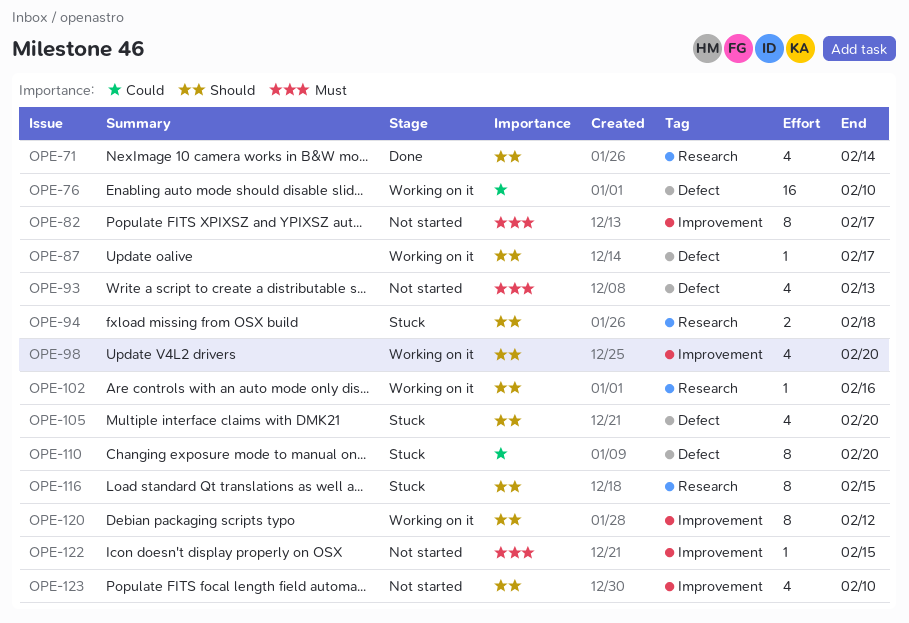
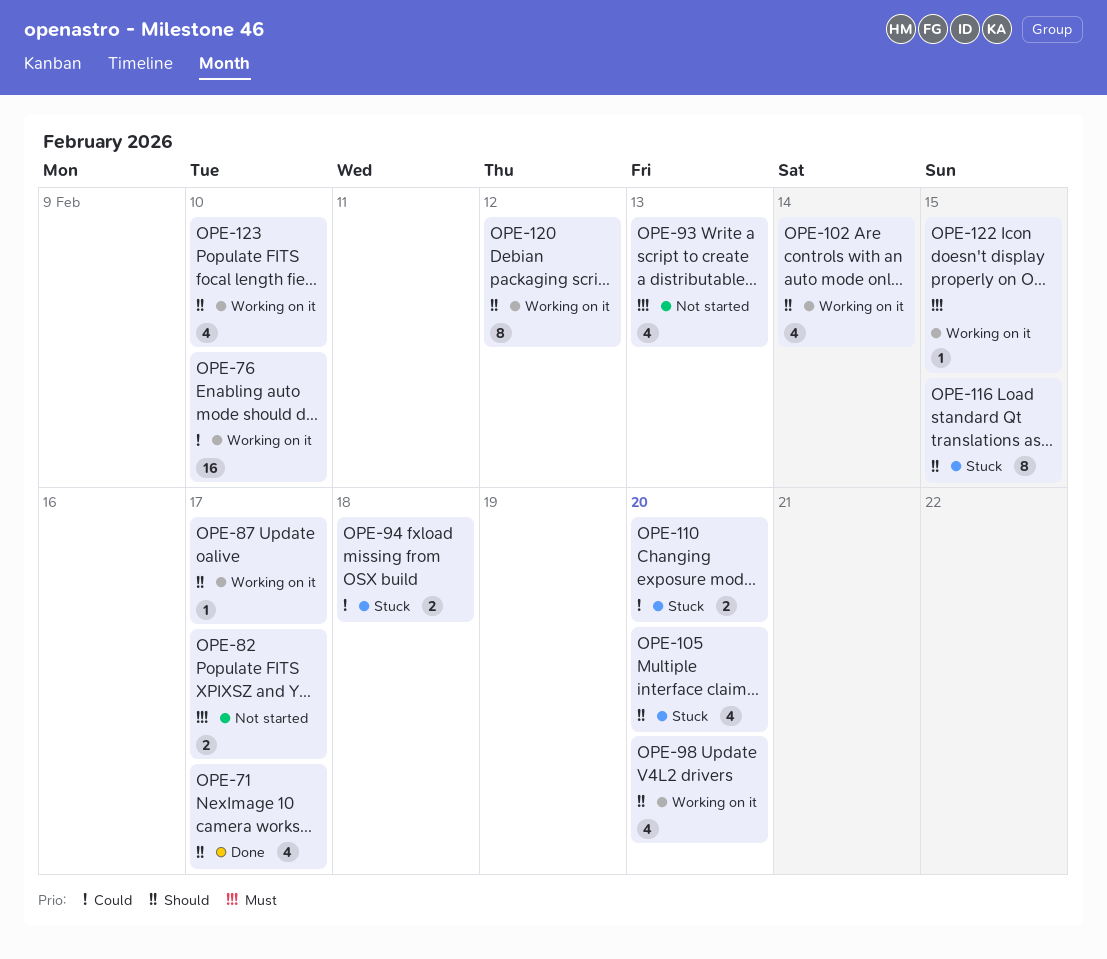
OPE-71, due: Feb 14 -> Feb 17
OPE-82, estimate: 8 -> 2
OPE-94, priority: Should -> Could
OPE-102, estimate: 1 -> 4
OPE-102, due: Feb 16 -> Feb 14
OPE-110, estimate: 8 -> 2
OPE-122, status: Not started -> Working on it
OPE-123, status: Not started -> Working on it

